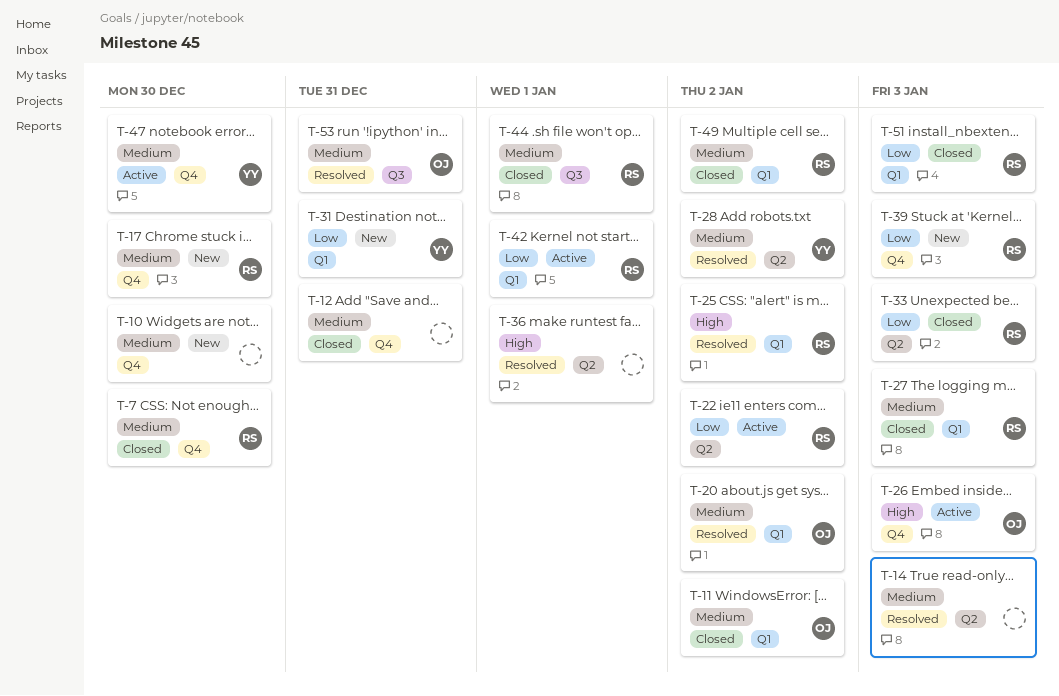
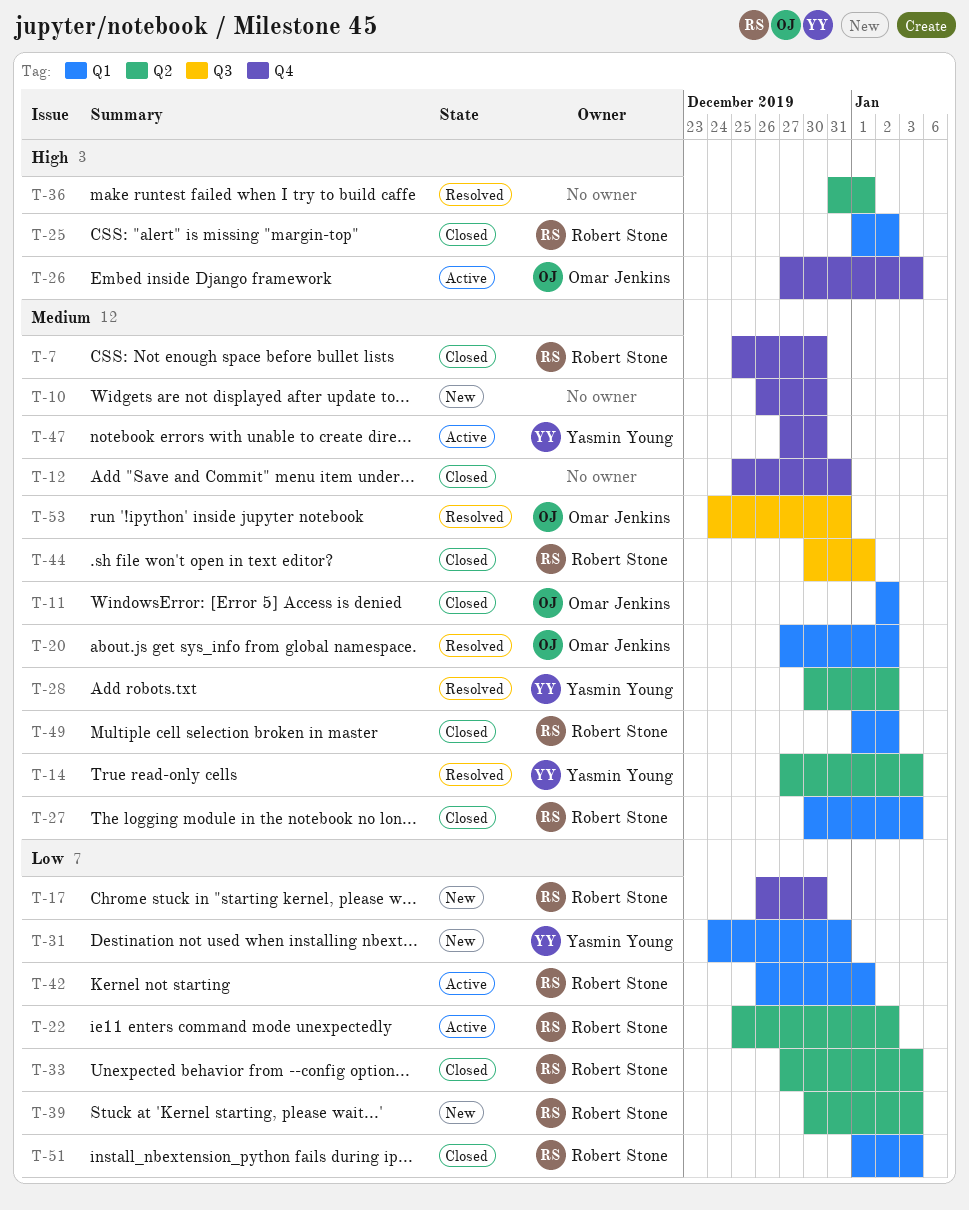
T-14, owner: none -> Yasmin Young
T-17, priority: Medium -> Low
T-25, status: Resolved -> Closed
T-39, label: Q4 -> Q2

